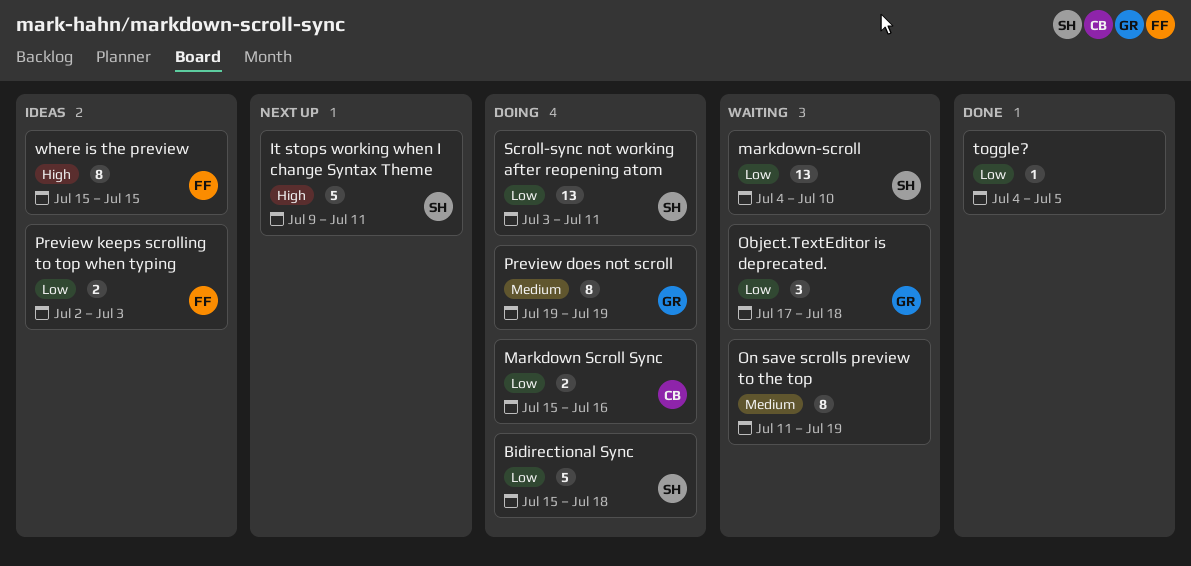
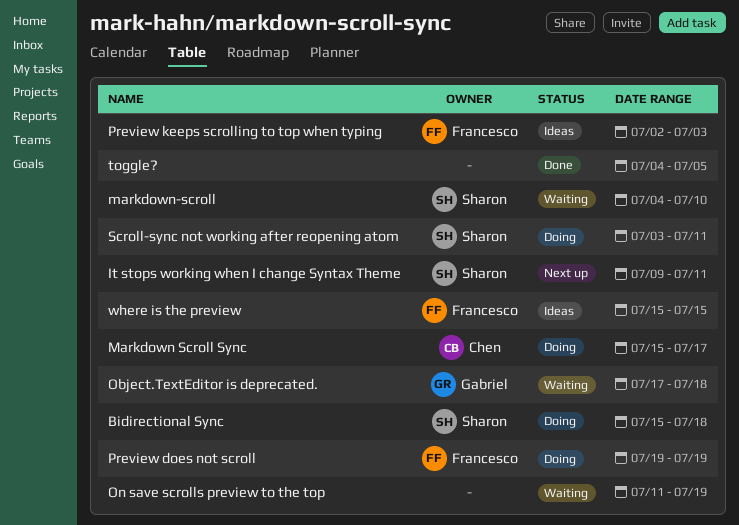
Markdown Scroll Sync, due: Jul 16 -> Jul 17
Preview does not scroll, owner: Gabriel -> Francesco

